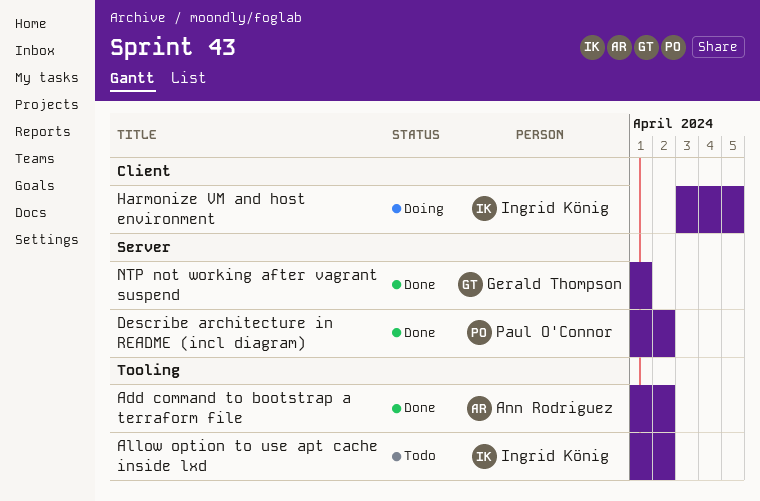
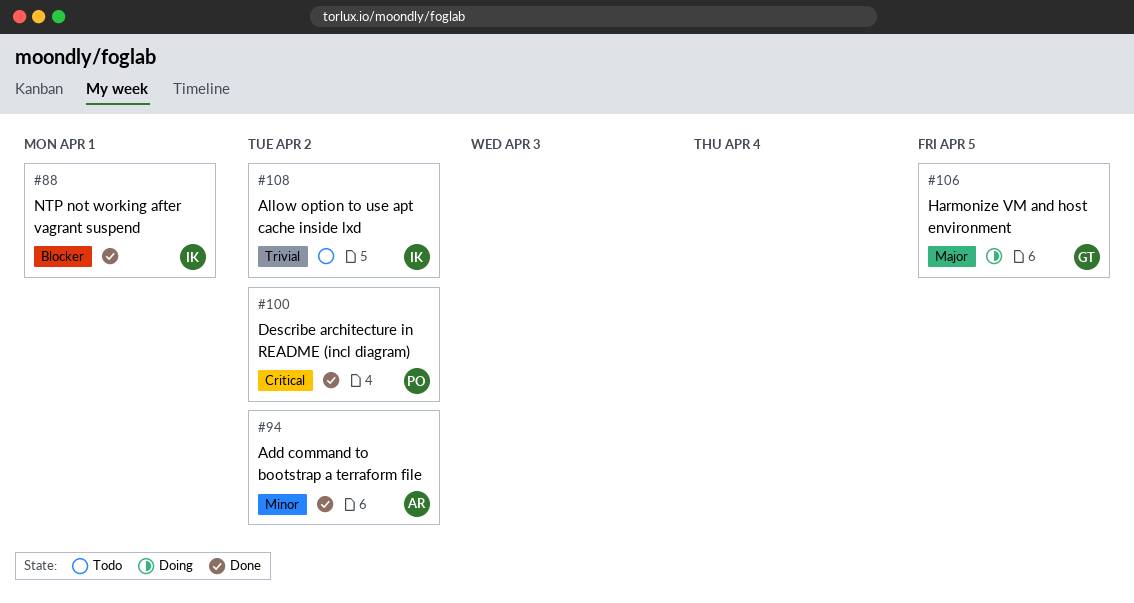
Harmonize VM and host environment, owner: Ingrid König -> Gerald Thompson
NTP not working after vagrant suspend, owner: Gerald Thompson -> Ingrid König

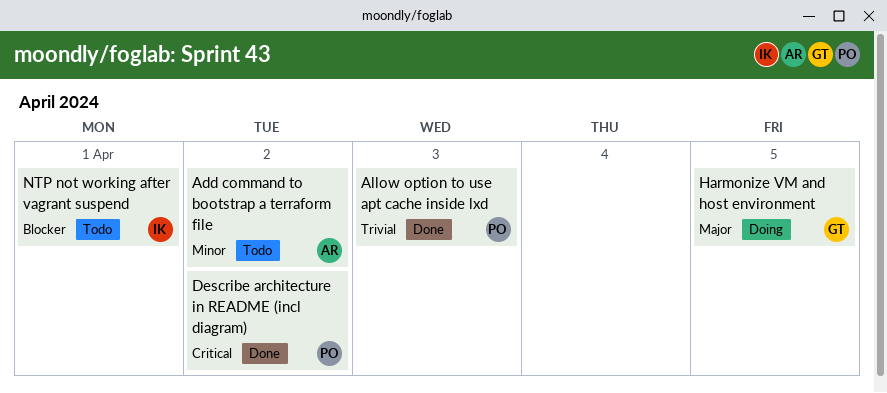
Add command to bootstrap a terraform file, status: Done -> Todo
Allow option to use apt cache inside lxd, status: Todo -> Done
Allow option to use apt cache inside lxd, owner: IK -> PO
Allow option to use apt cache inside lxd, due: Apr 2 -> Apr 3
NTP not working after vagrant suspend, status: Done -> Todo

